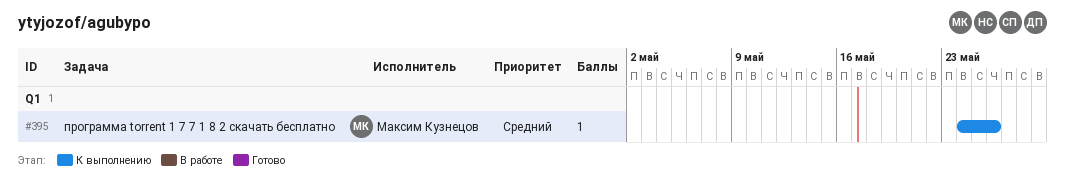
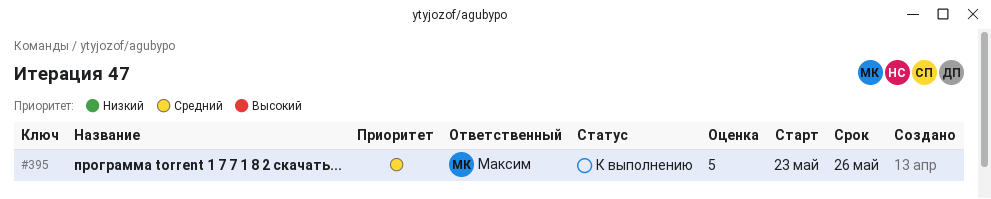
#395, estimate: 1 -> 5
#395, start: May 24 -> May 23

